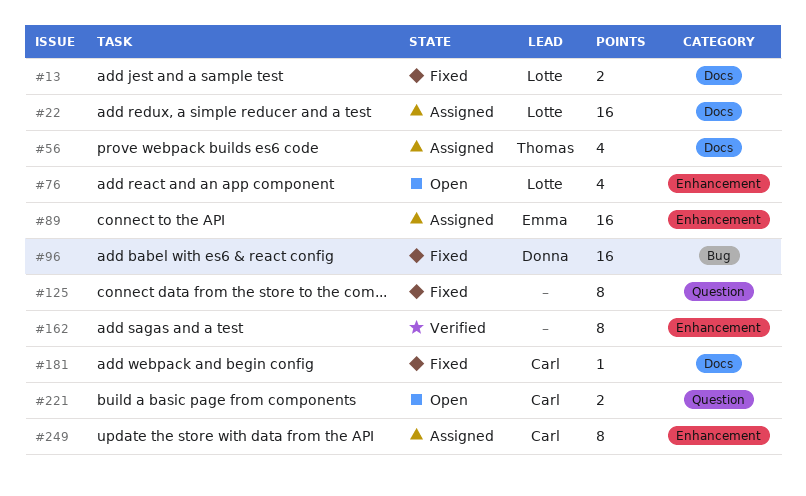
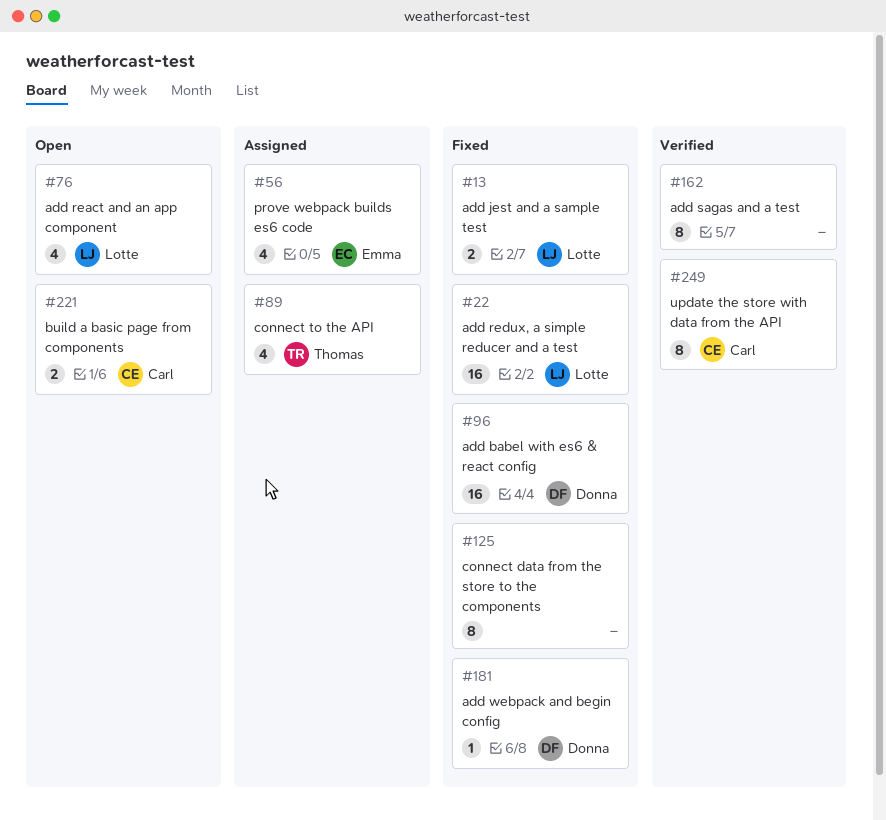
#22, status: Assigned -> Fixed
#56, owner: Thomas -> Emma
#89, owner: Emma -> Thomas
#89, estimate: 16 -> 4
#181, owner: Carl -> Donna
#249, status: Assigned -> Verified

